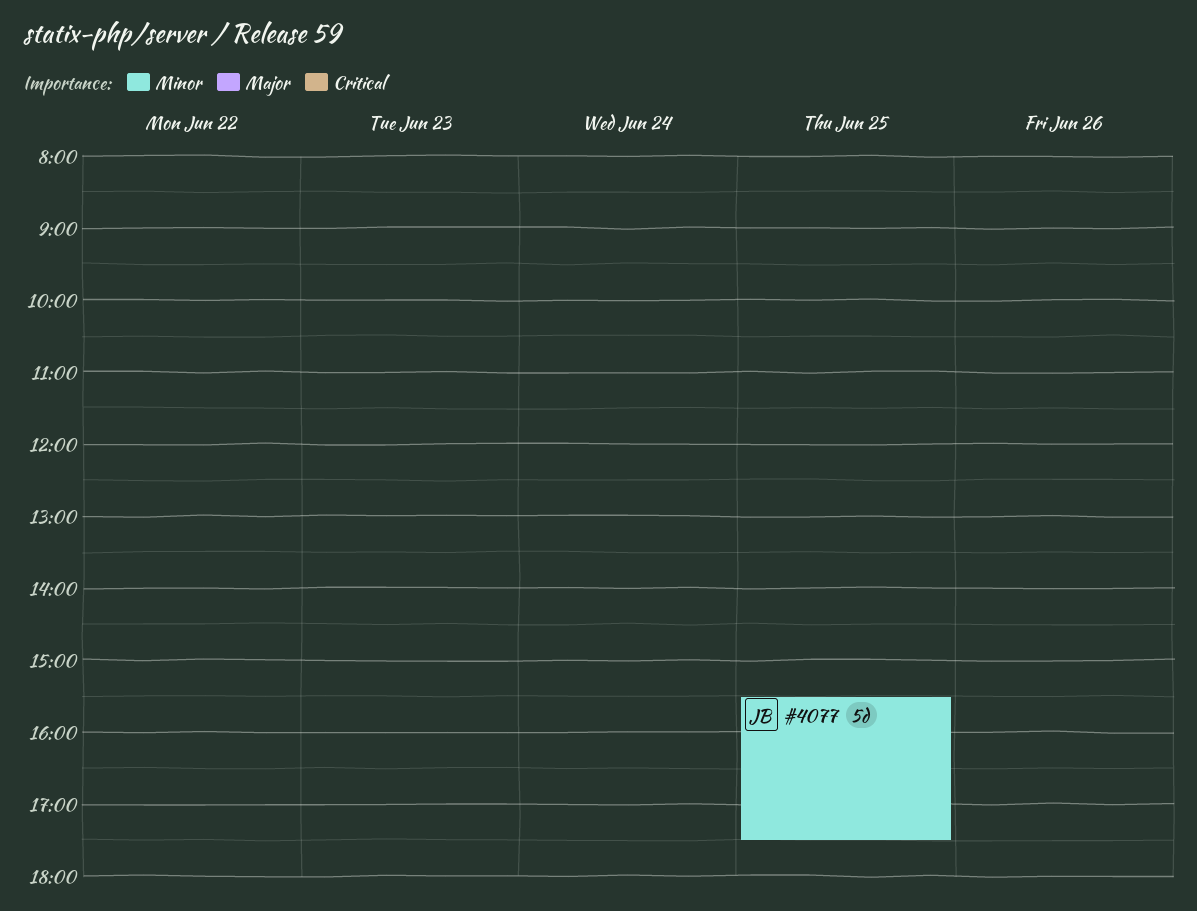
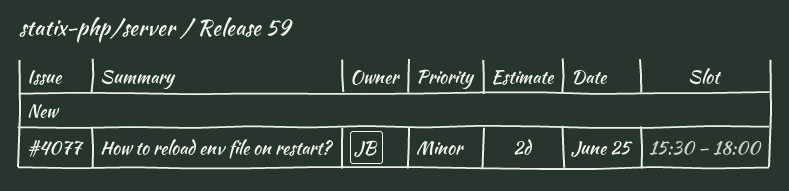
#4077, estimate: 5d -> 2d
#4077, ends: 17:30 -> 18:00

